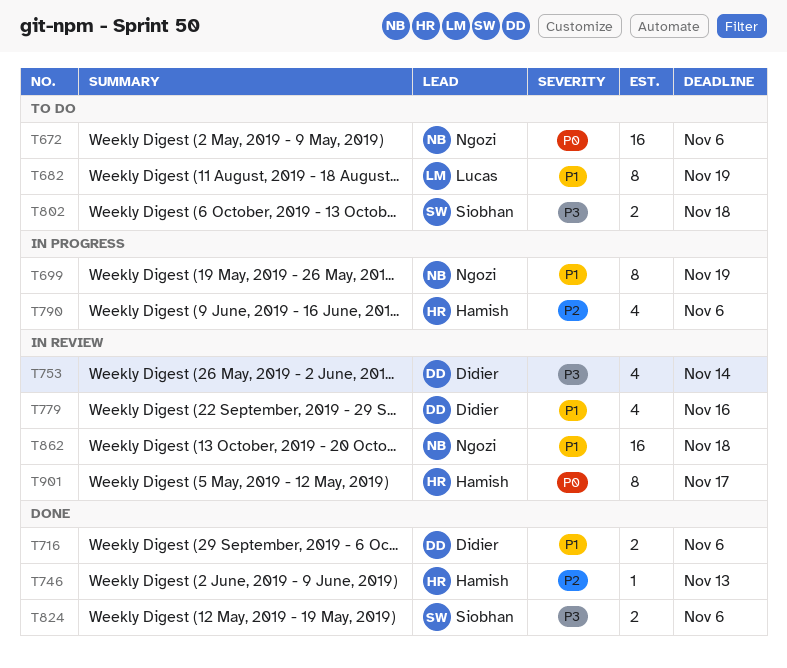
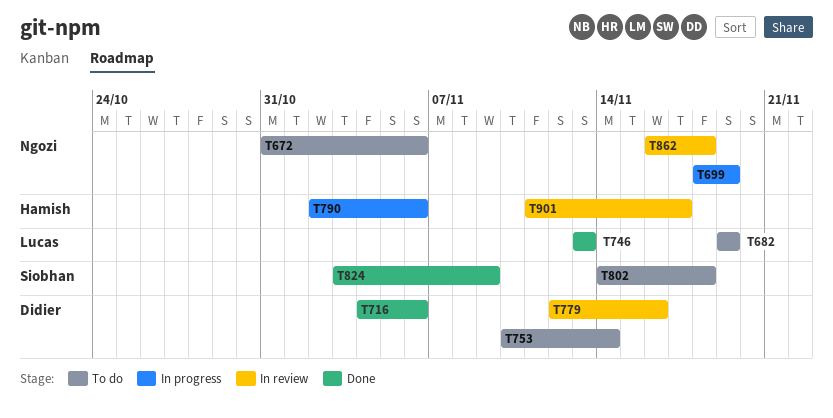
T746, owner: Hamish -> Lucas
T753, status: In review -> To do
T824, due: Nov 6 -> Nov 9

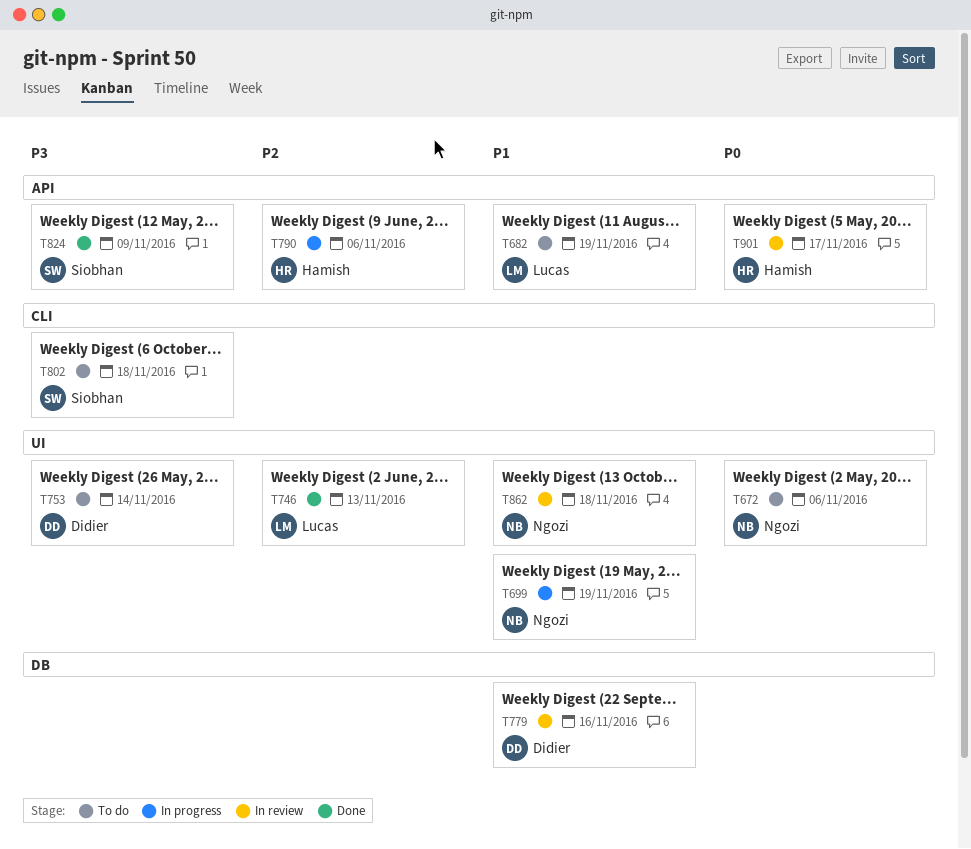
T716: present -> none

